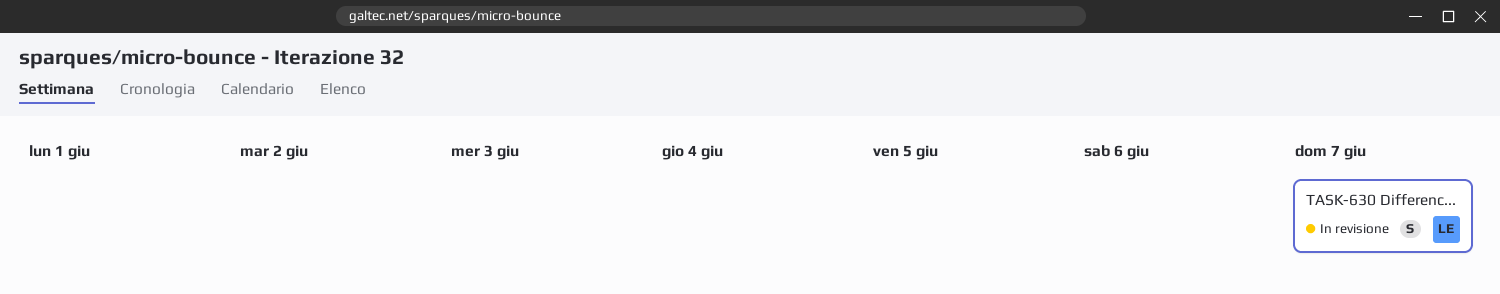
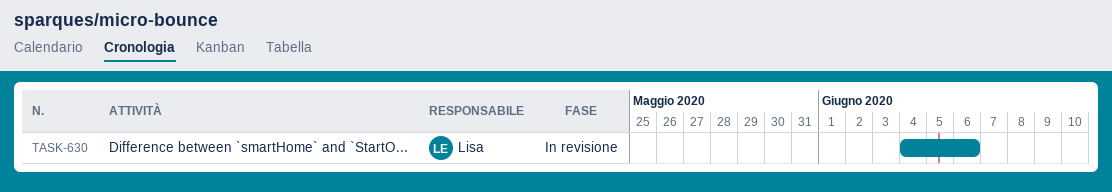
TASK-630, due: Jun 7 -> Jun 6

